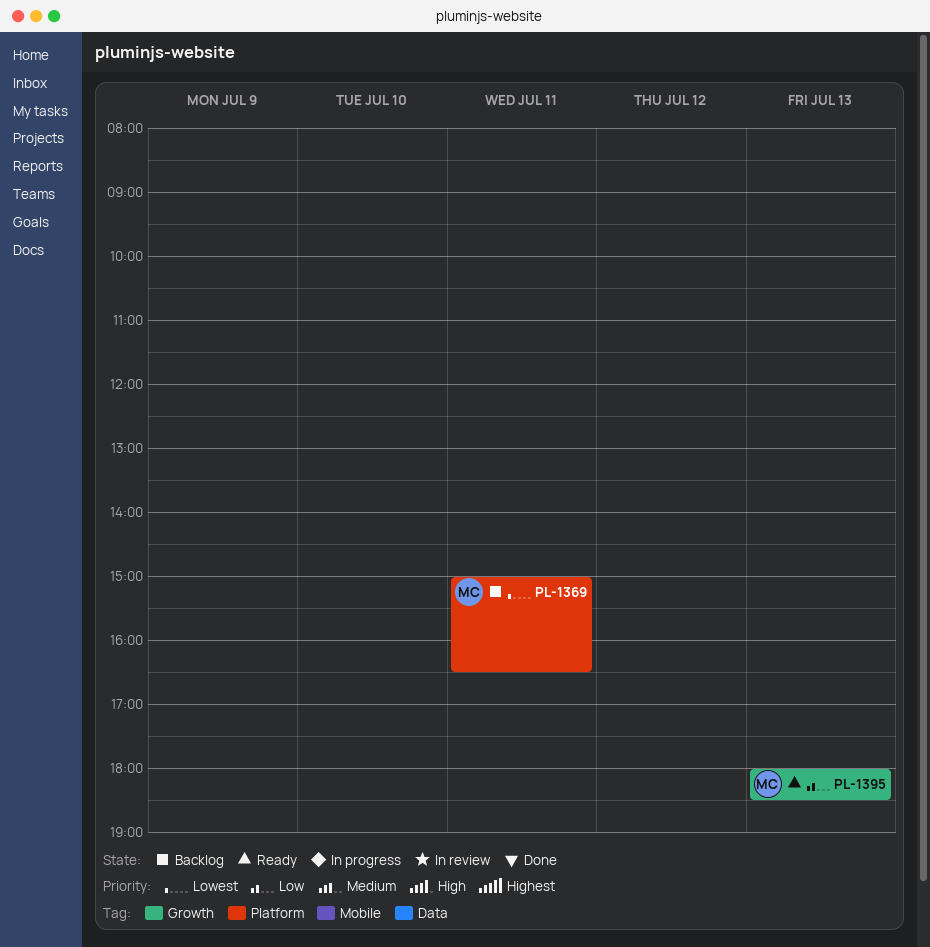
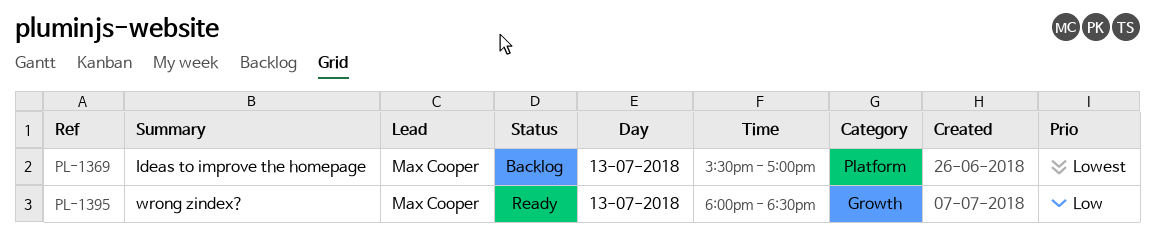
PL-1369, day: Jul 11 -> Jul 13
PL-1369, begins: 15:00 -> 15:30
PL-1369, ends: 16:30 -> 17:00

